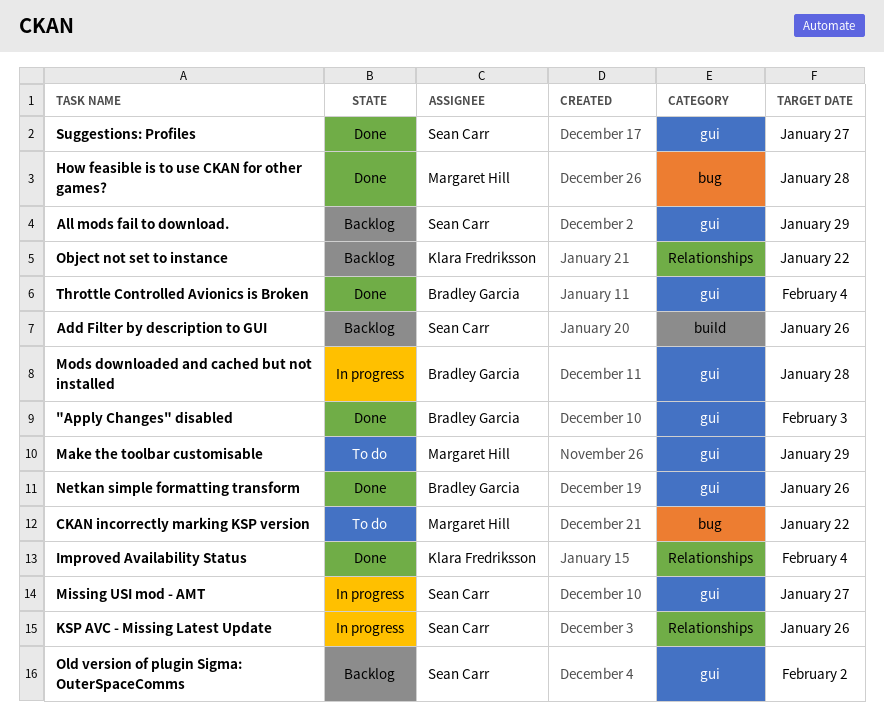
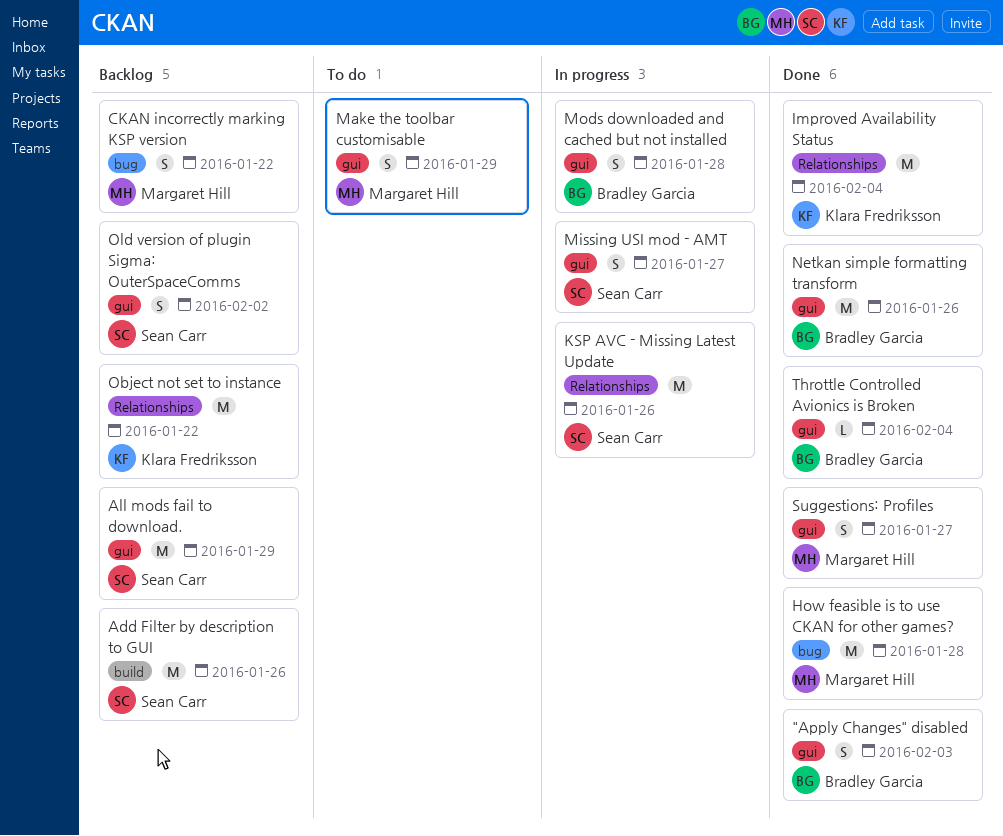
CKAN incorrectly marking KSP version, status: To do -> Backlog
Suggestions: Profiles, owner: Sean Carr -> Margaret Hill

